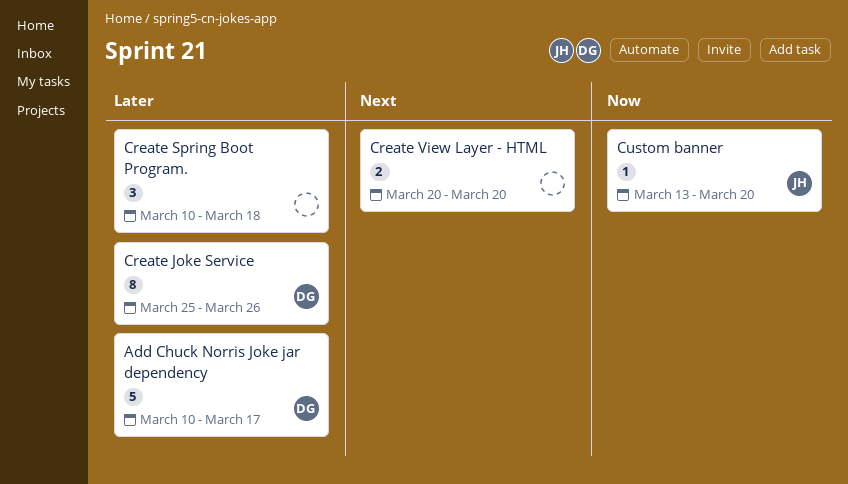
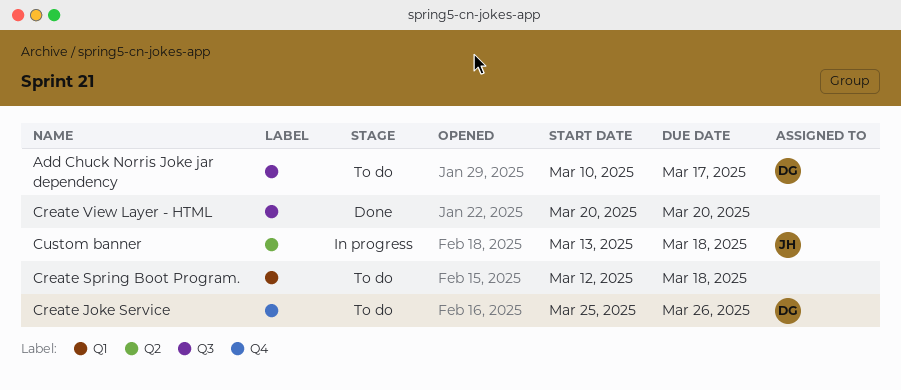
Create Spring Boot Program., start: Mar 10 -> Mar 12
Custom banner, due: Mar 20 -> Mar 18

